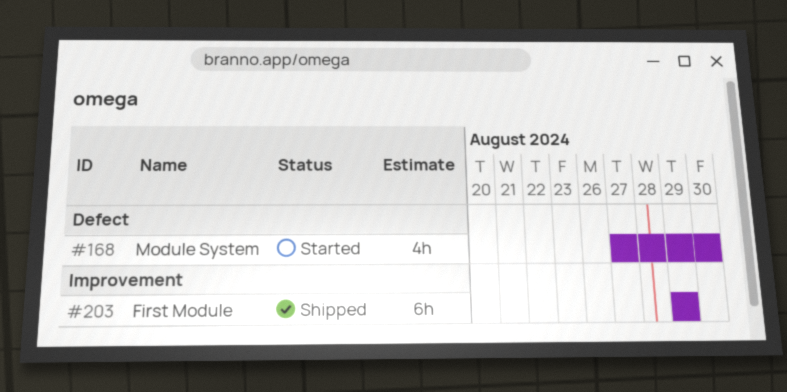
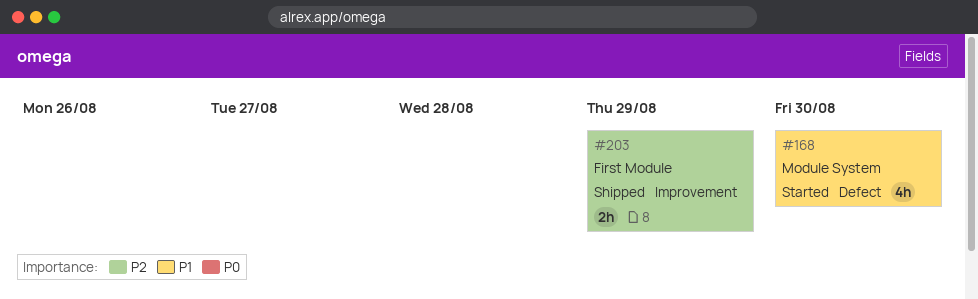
#203, estimate: 6h -> 2h

